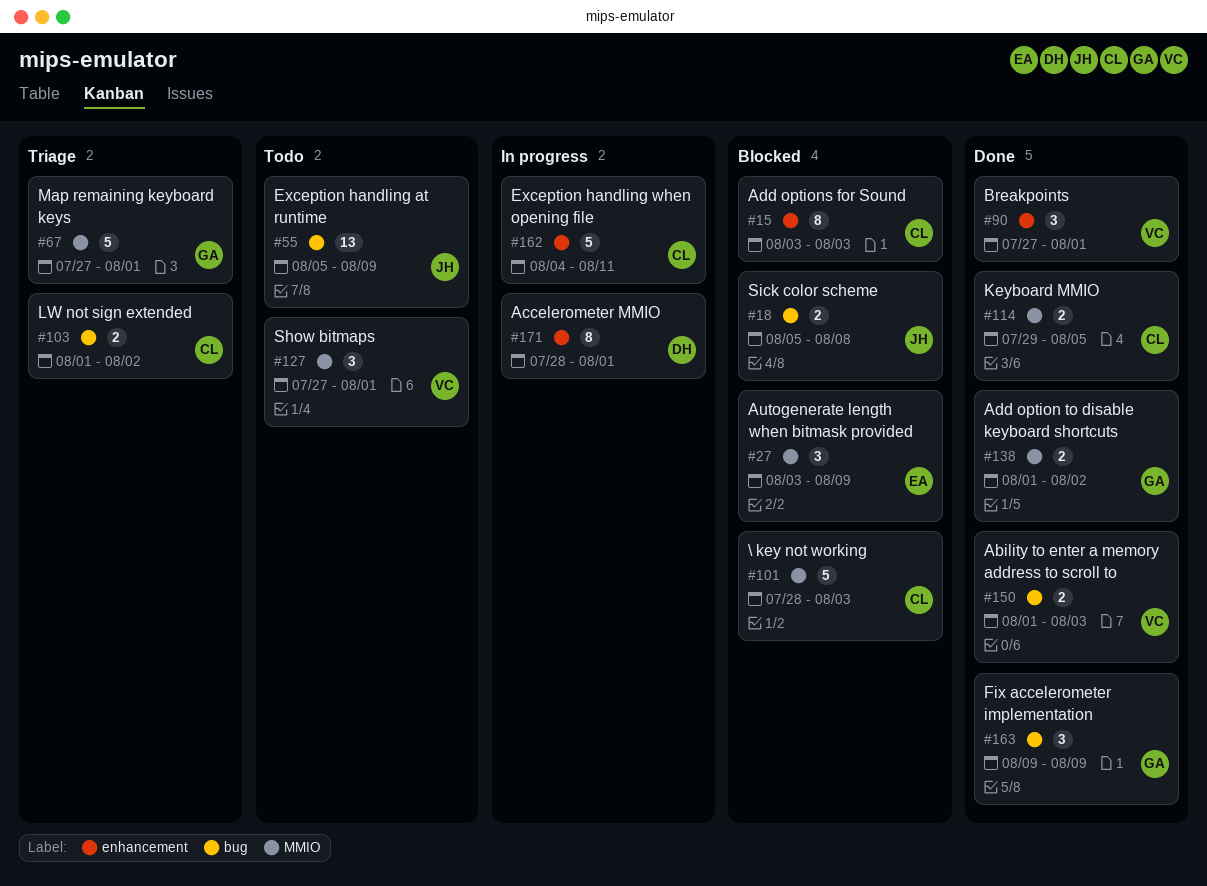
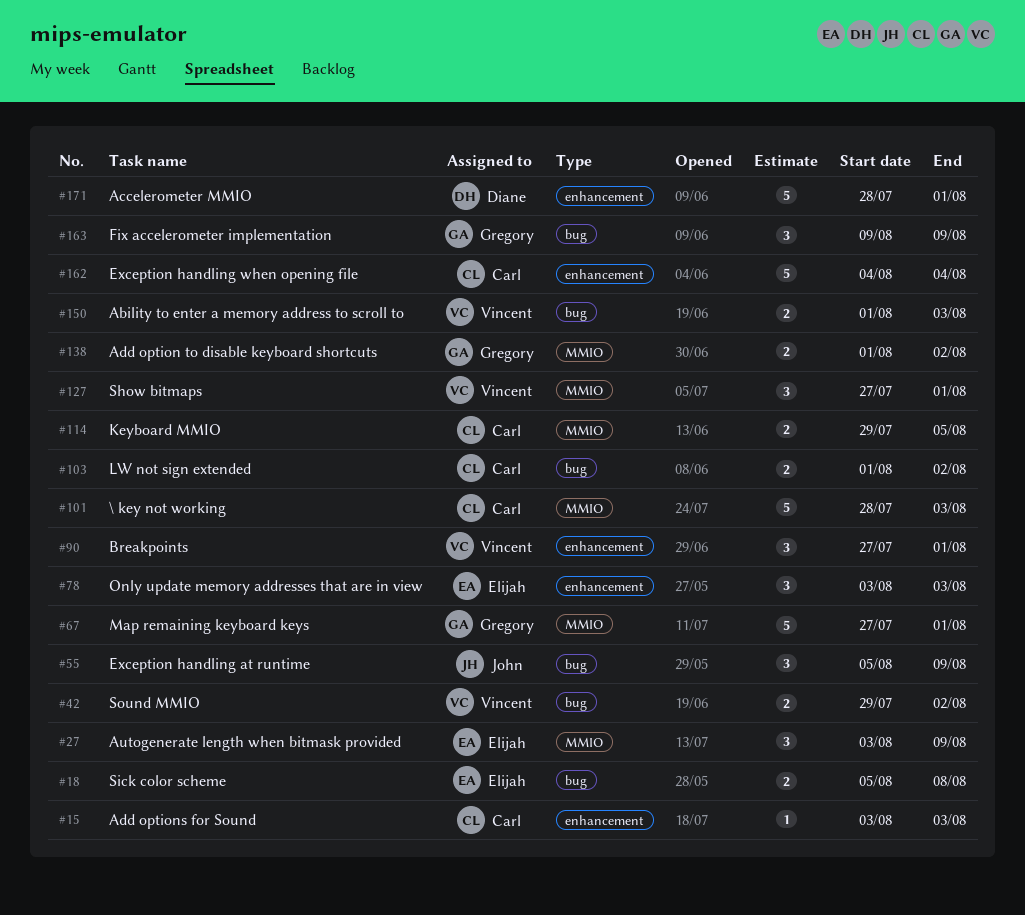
#15, estimate: 8 -> 1
#18, owner: John -> Elijah
#42: none -> present
#55, estimate: 13 -> 3
#78: none -> present
#162, due: Aug 11 -> Aug 4
#171, estimate: 8 -> 5

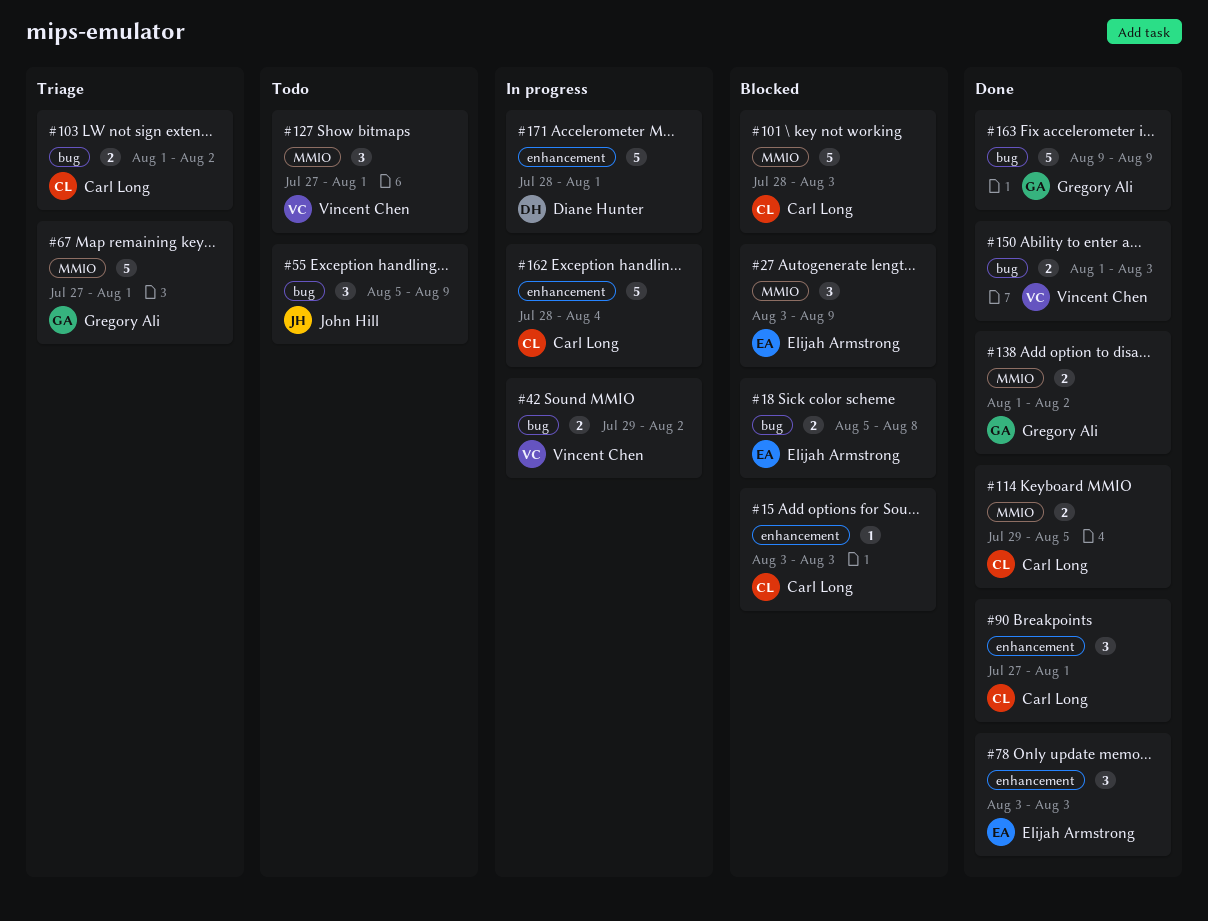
#90, owner: Vincent Chen -> Carl Long
#162, start: Aug 4 -> Jul 28
#163, estimate: 3 -> 5

